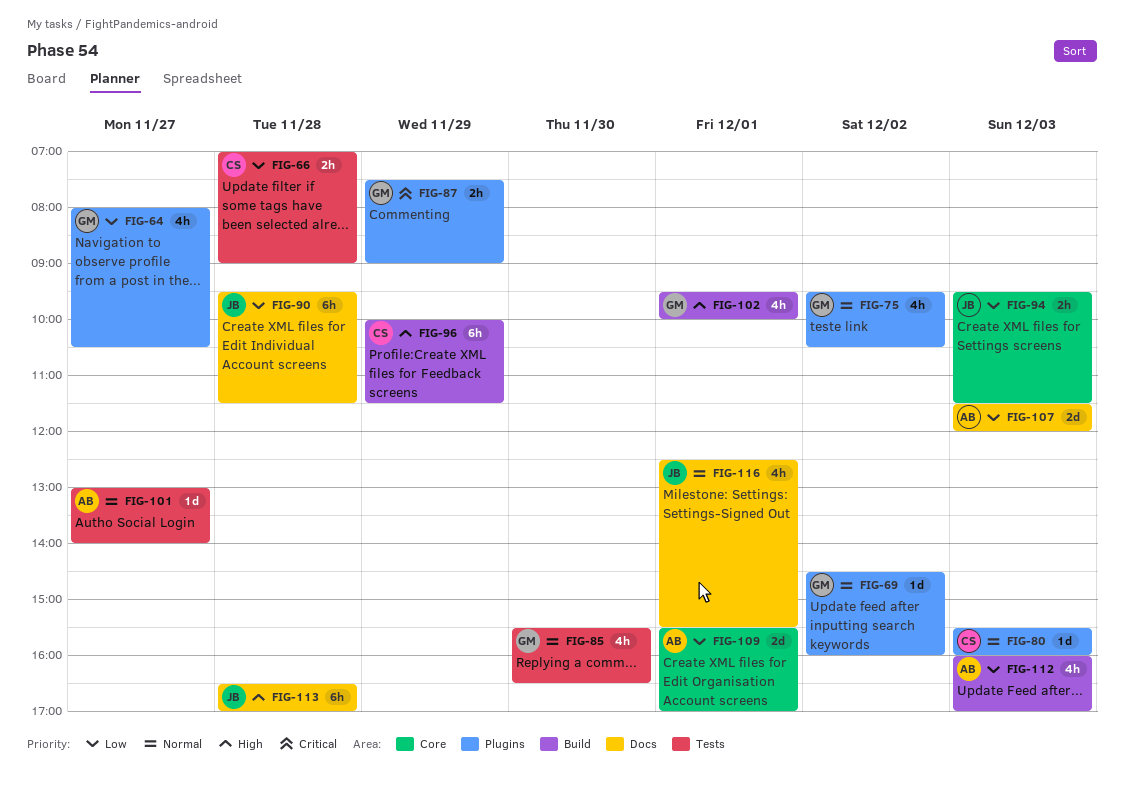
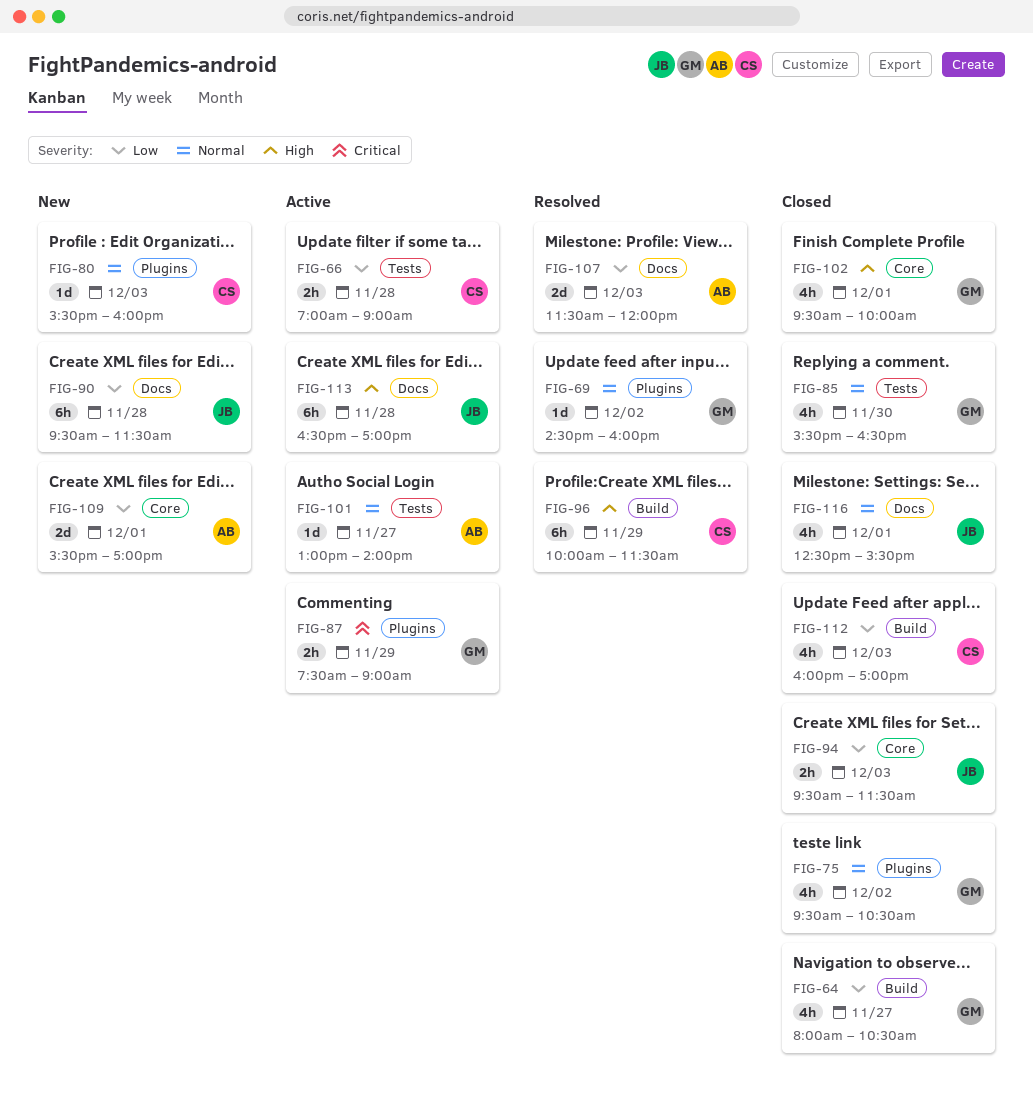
FIG-64, label: Plugins -> Build
FIG-102, label: Build -> Core
FIG-112, owner: AB -> CS

